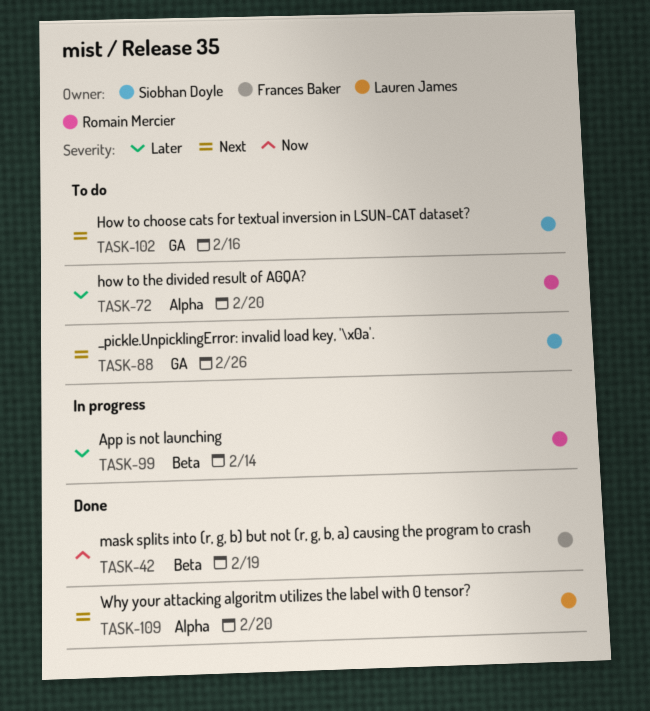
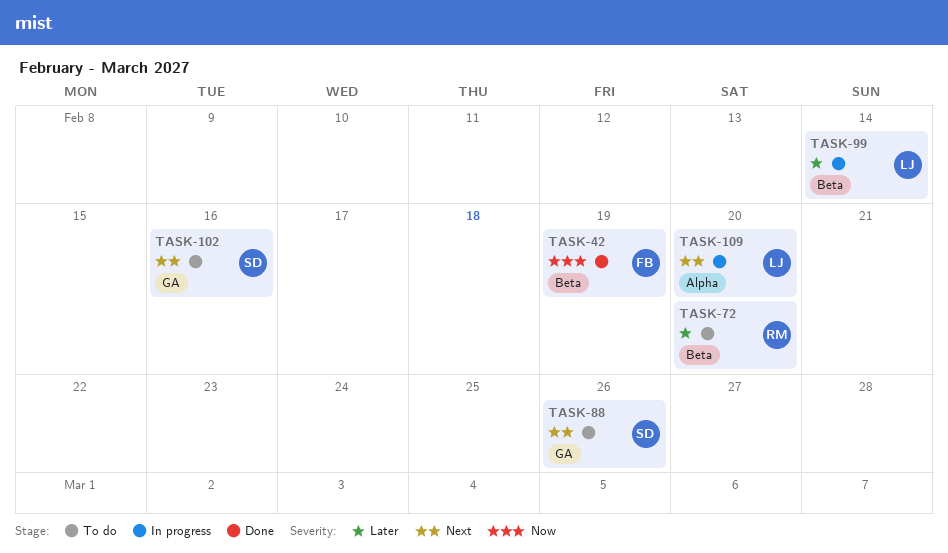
TASK-72, label: Alpha -> Beta
TASK-99, owner: Romain Mercier -> Lauren James
TASK-109, status: Done -> In progress

